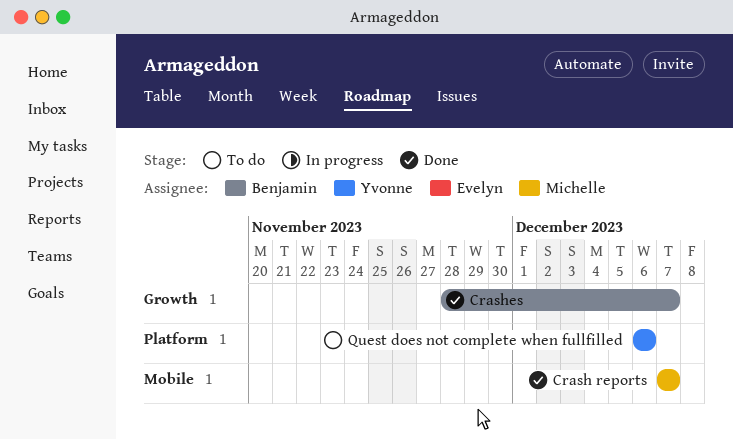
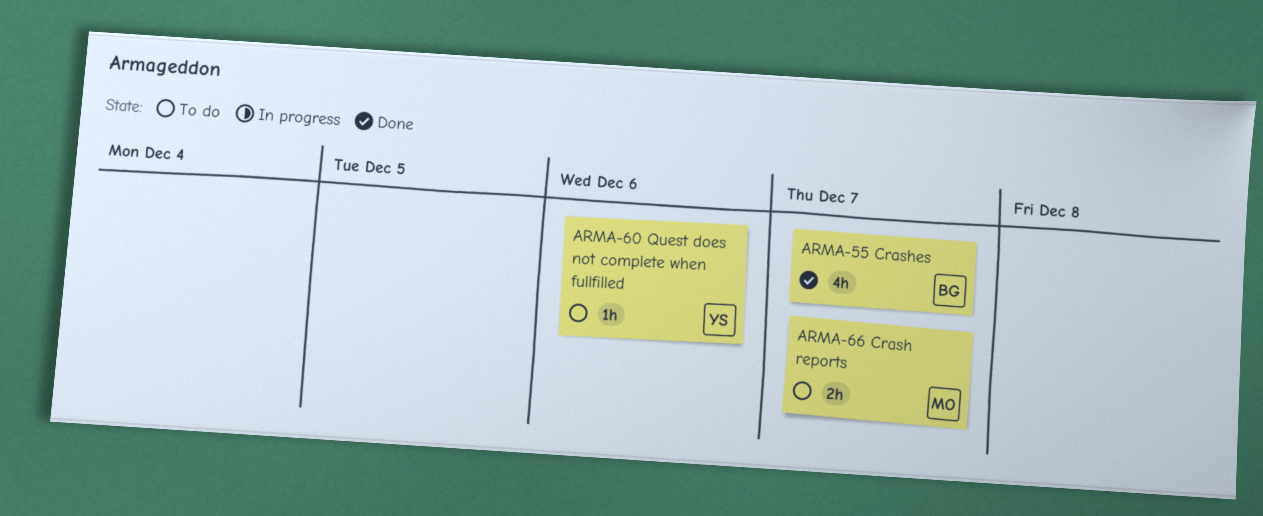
Crash reports, status: Done -> To do

